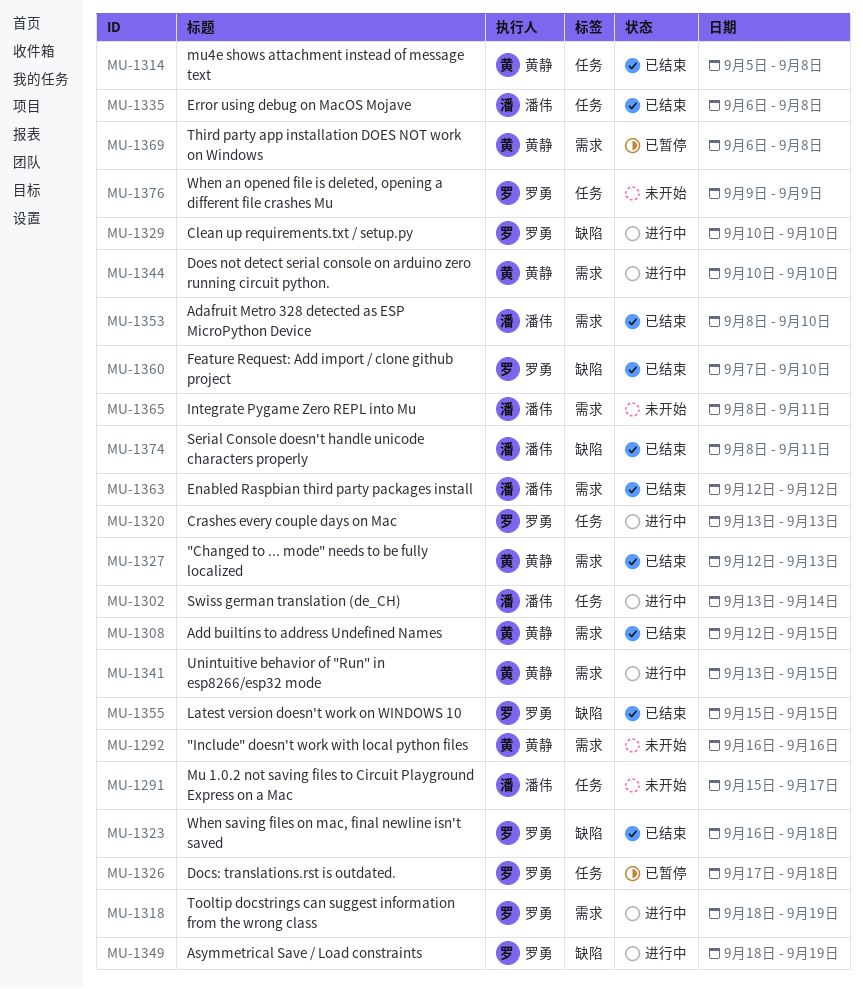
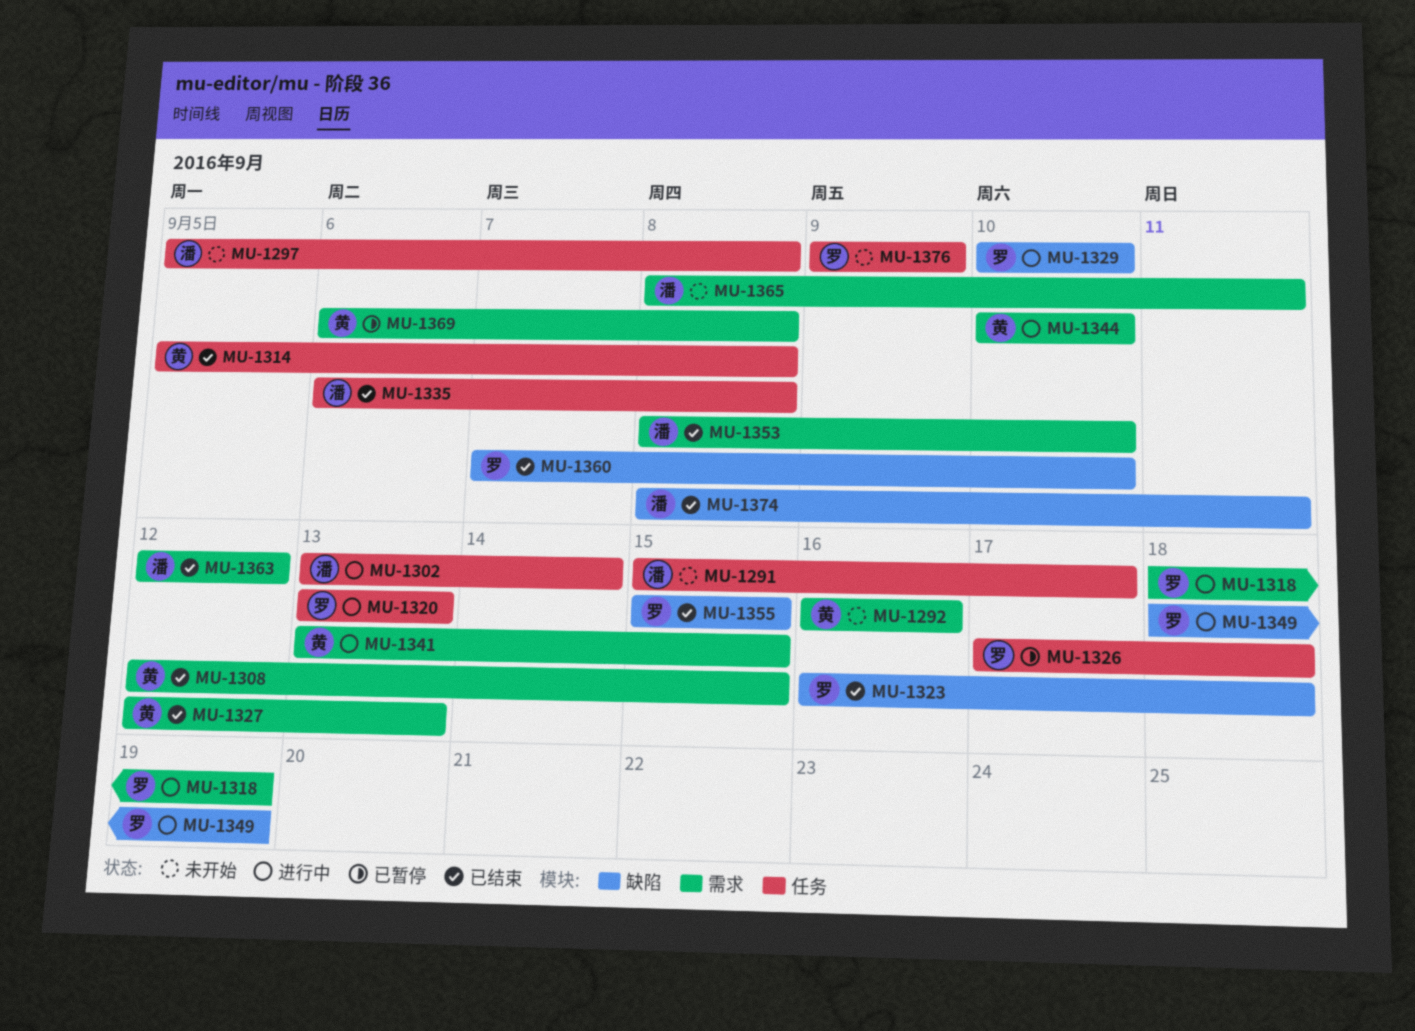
MU-1297: none -> present

